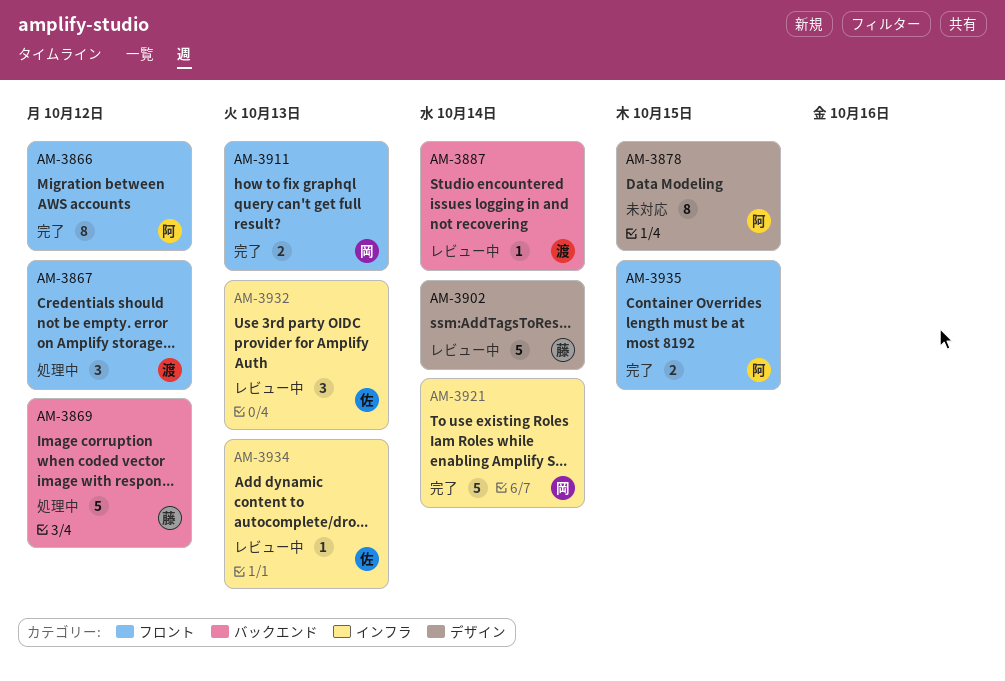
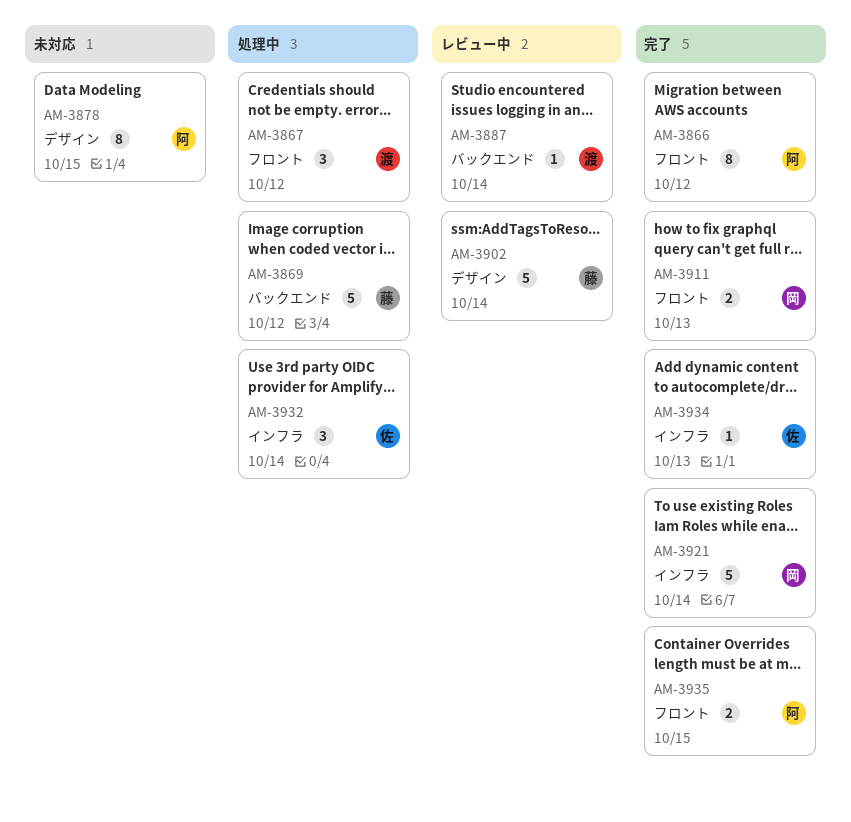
AM-3932, status: レビュー中 -> 処理中
AM-3932, due: Oct 13 -> Oct 14
AM-3934, status: レビュー中 -> 完了

